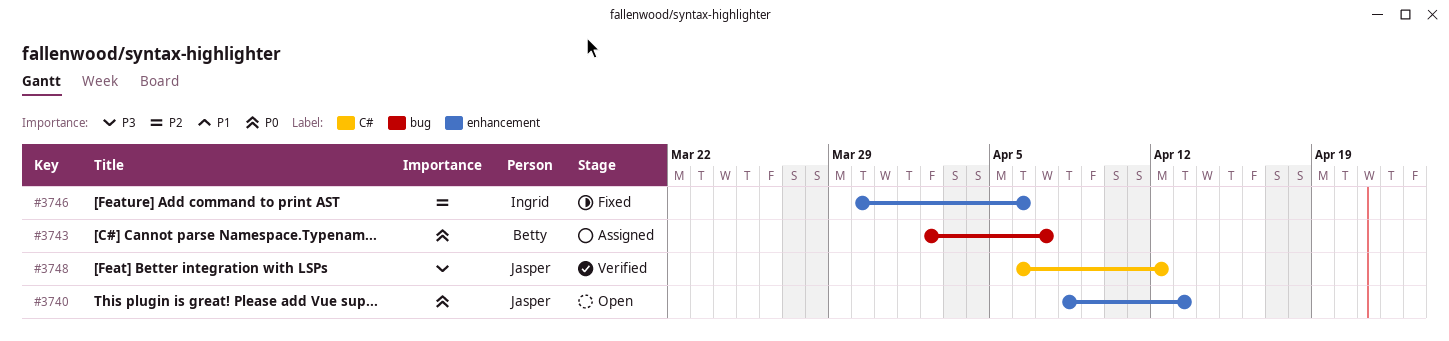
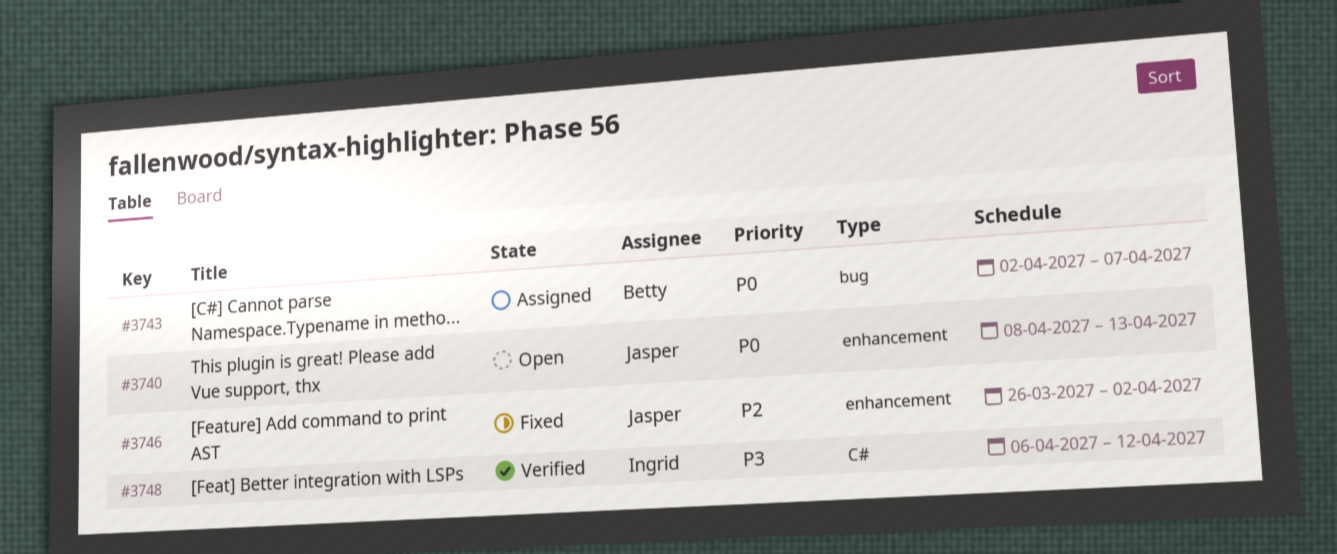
#3746, owner: Ingrid -> Jasper
#3746, start: Mar 30 -> Mar 26
#3746, due: Apr 6 -> Apr 2
#3748, owner: Jasper -> Ingrid

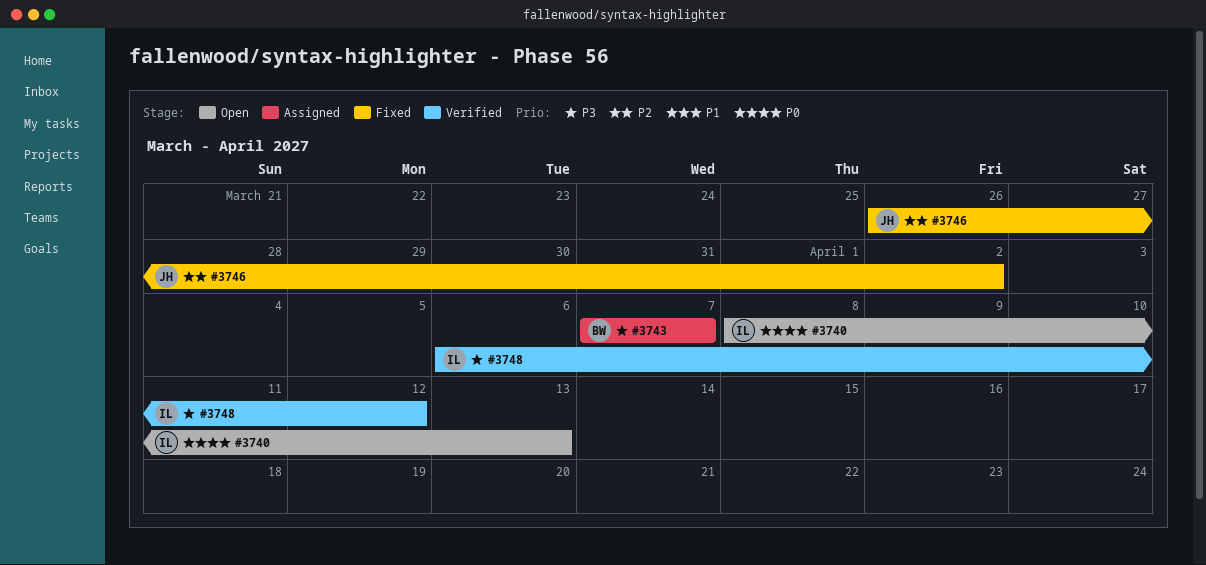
#3740, owner: Jasper -> Ingrid
#3743, priority: P0 -> P3
#3743, start: Apr 2 -> Apr 7

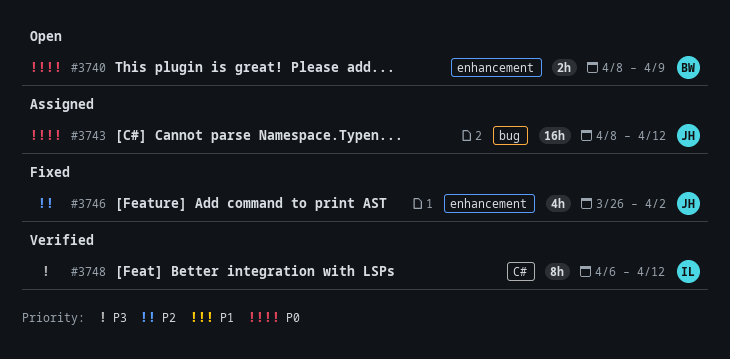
#3740, owner: IL -> BW
#3740, due: Apr 13 -> Apr 9
#3743, owner: BW -> JH
#3743, priority: P3 -> P0
#3743, start: Apr 7 -> Apr 8
#3743, due: Apr 7 -> Apr 12

